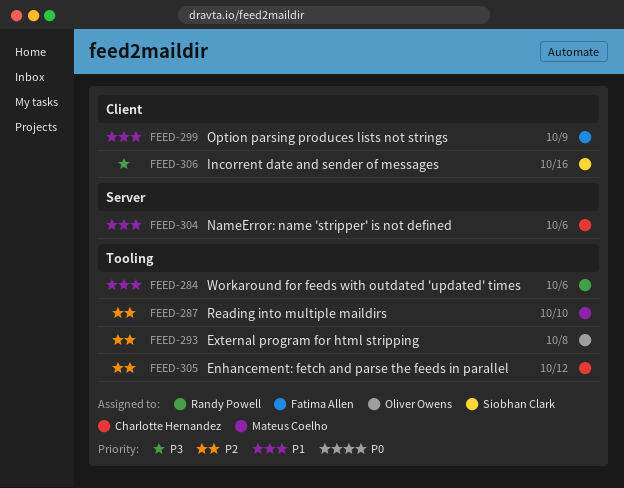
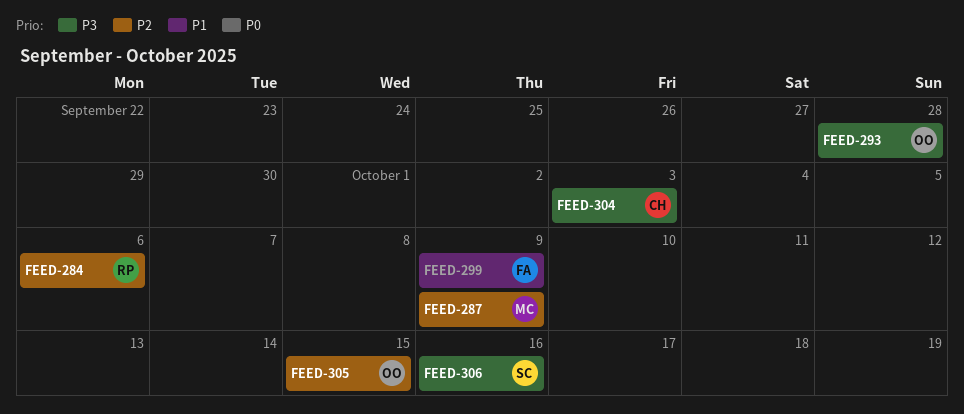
FEED-284, priority: P1 -> P2
FEED-287, due: Oct 10 -> Oct 9
FEED-293, priority: P2 -> P3
FEED-293, due: Oct 8 -> Sep 28
FEED-304, priority: P1 -> P3
FEED-304, due: Oct 6 -> Oct 3
FEED-305, owner: Charlotte Hernandez -> Oliver Owens
FEED-305, due: Oct 12 -> Oct 15

